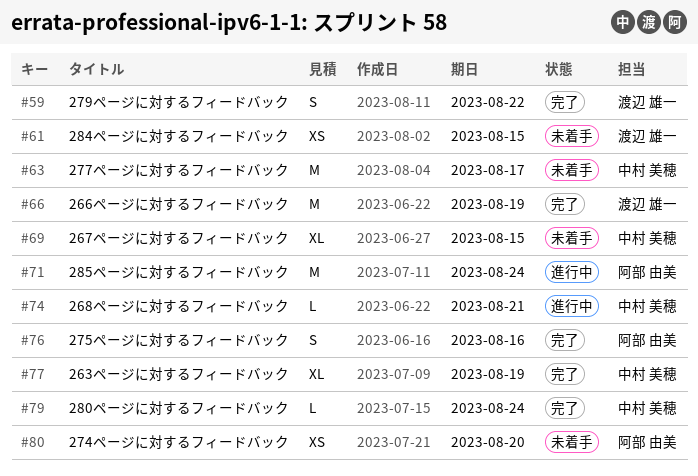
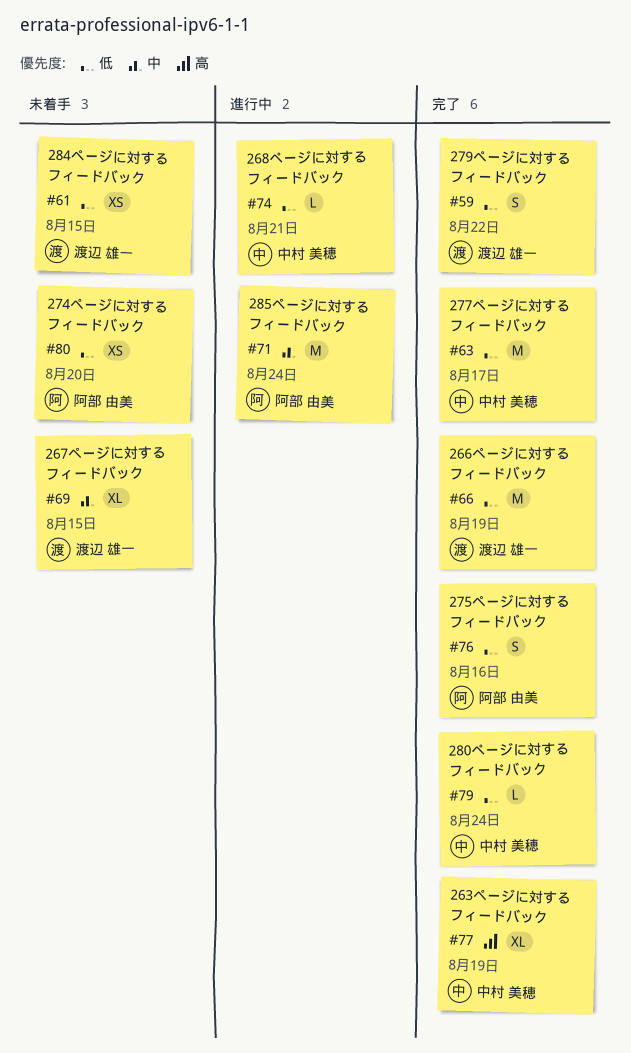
#63, status: 未着手 -> 完了
#69, owner: 中村 美穂 -> 渡辺 雄一

